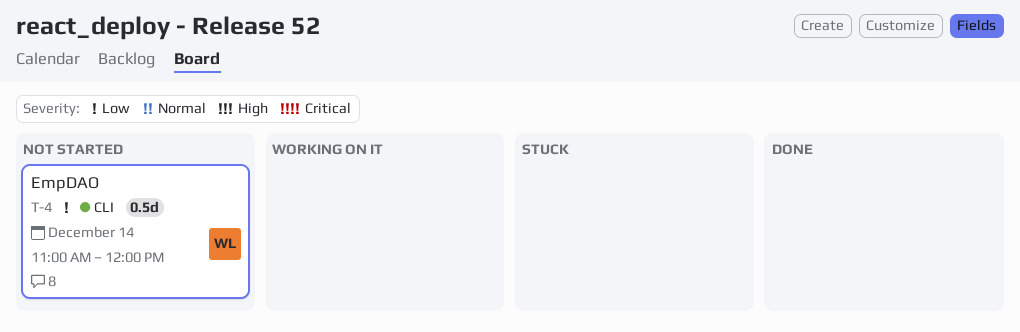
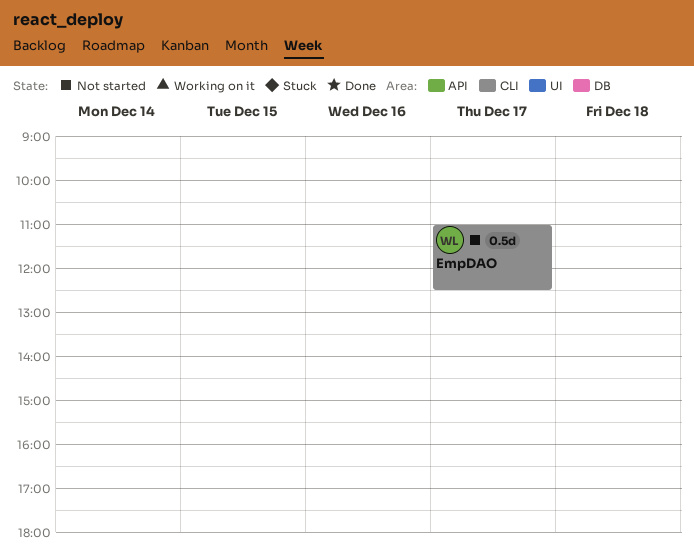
EmpDAO, day: Dec 14 -> Dec 17
EmpDAO, ends: 12:00 -> 12:30

